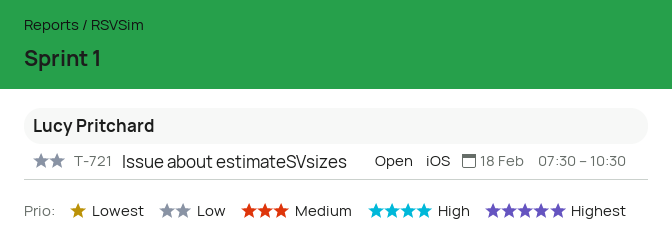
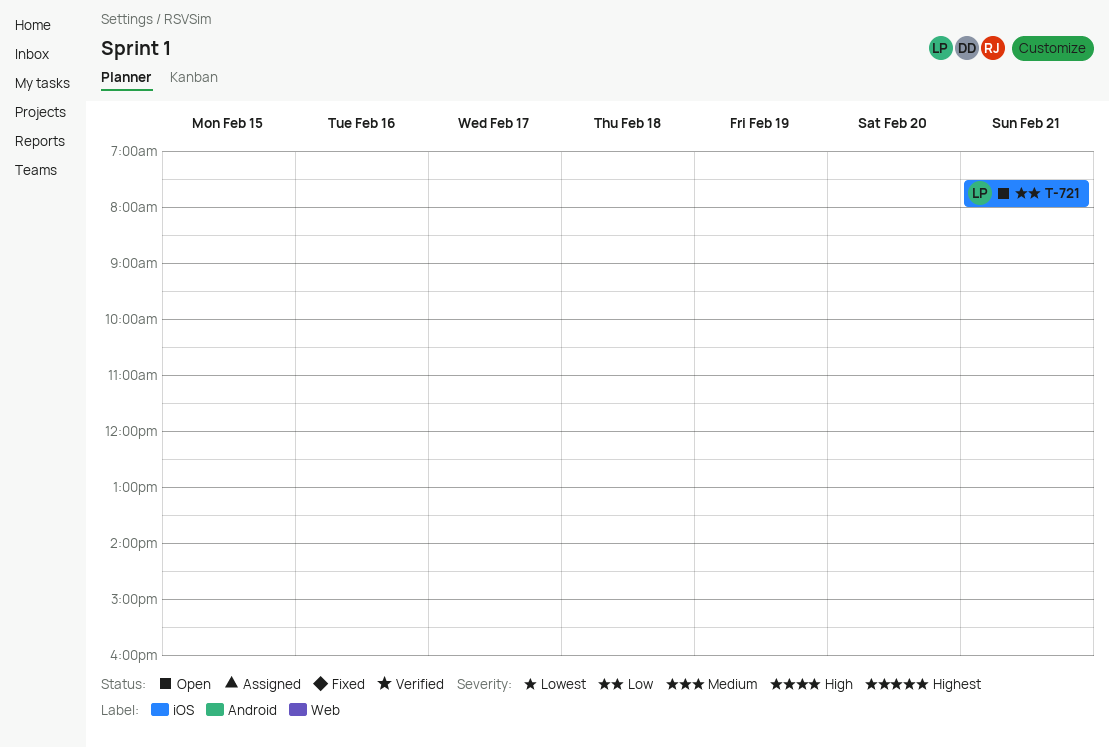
T-721, day: Feb 18 -> Feb 21
T-721, ends: 10:30 -> 08:00

